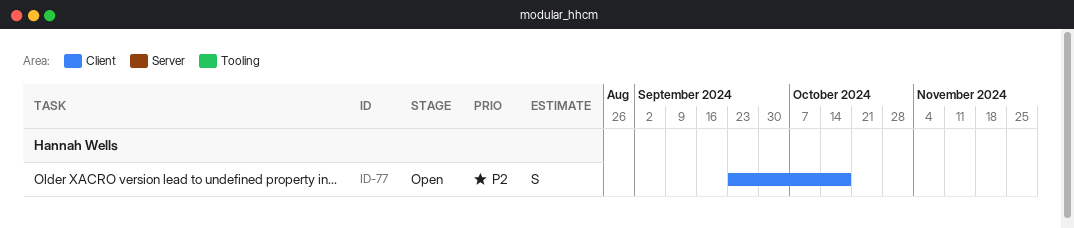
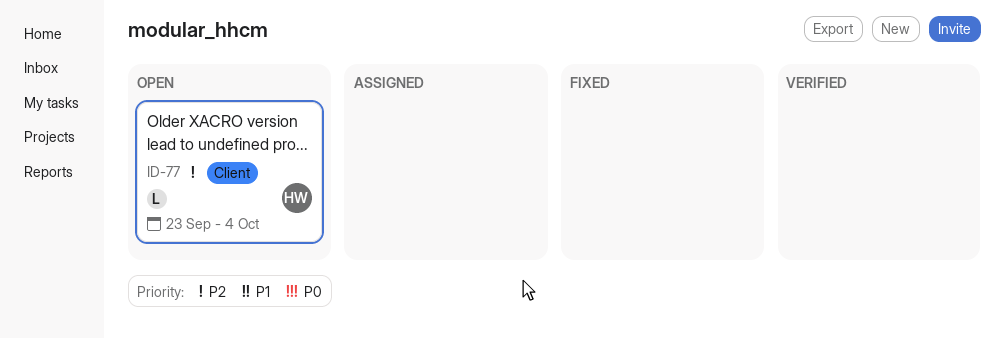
ID-77, estimate: S -> L
ID-77, due: Oct 18 -> Oct 4

